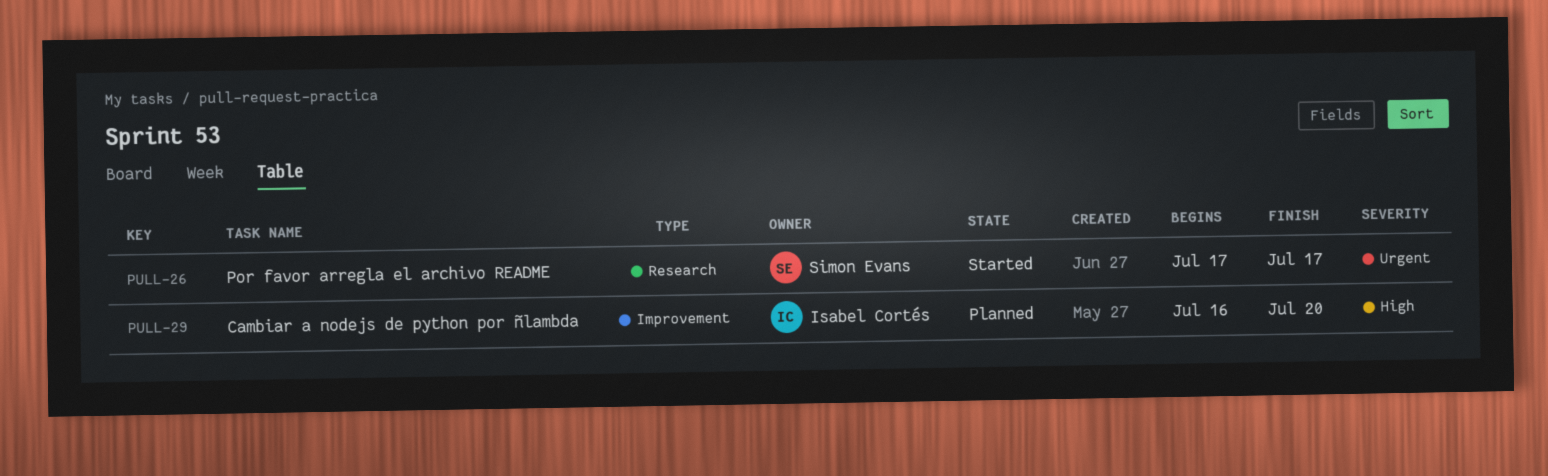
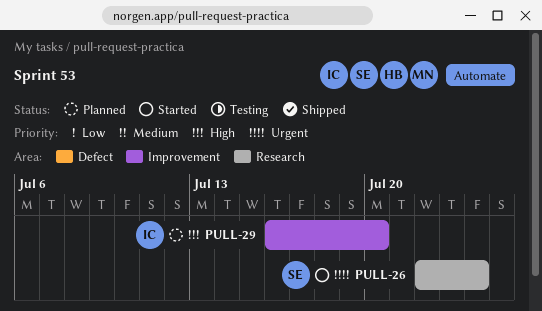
PULL-26, start: Jul 17 -> Jul 22
PULL-26, due: Jul 17 -> Jul 24

